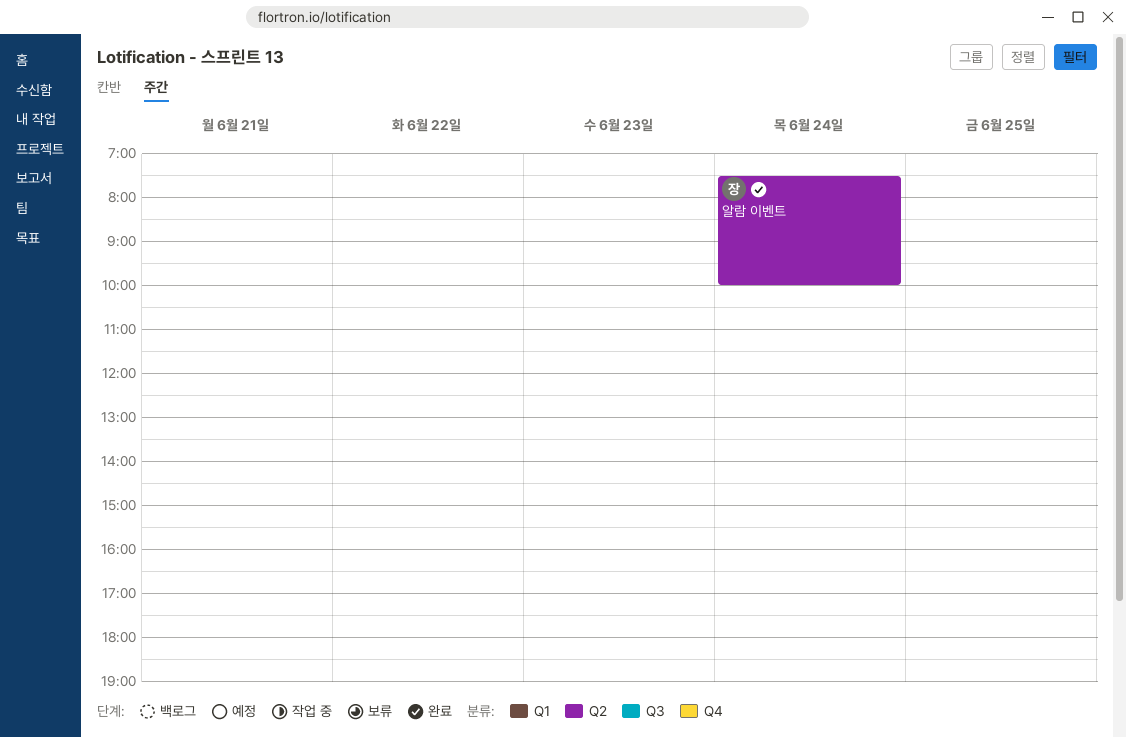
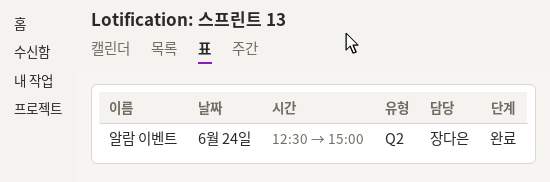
알람 이벤트, begins: 07:30 -> 12:30
알람 이벤트, ends: 10:00 -> 15:00

